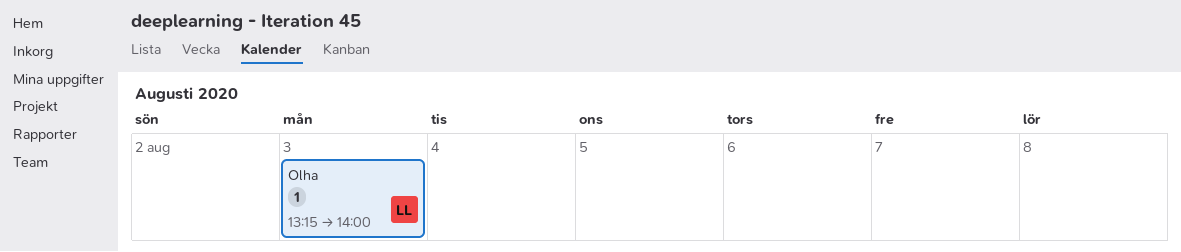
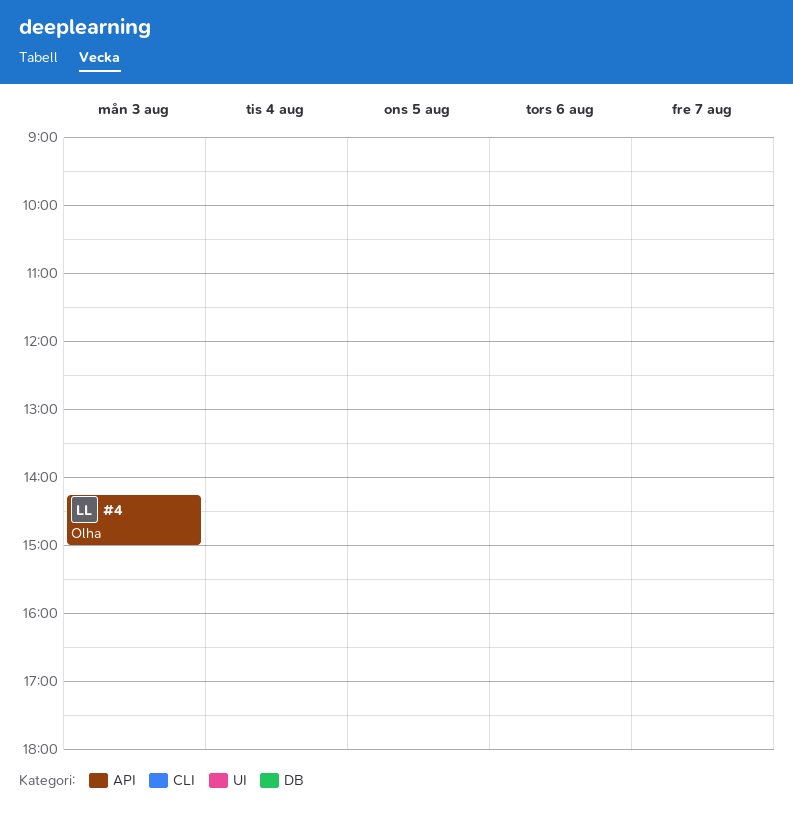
Olha, begins: 13:15 -> 14:15
Olha, ends: 14:00 -> 15:00

